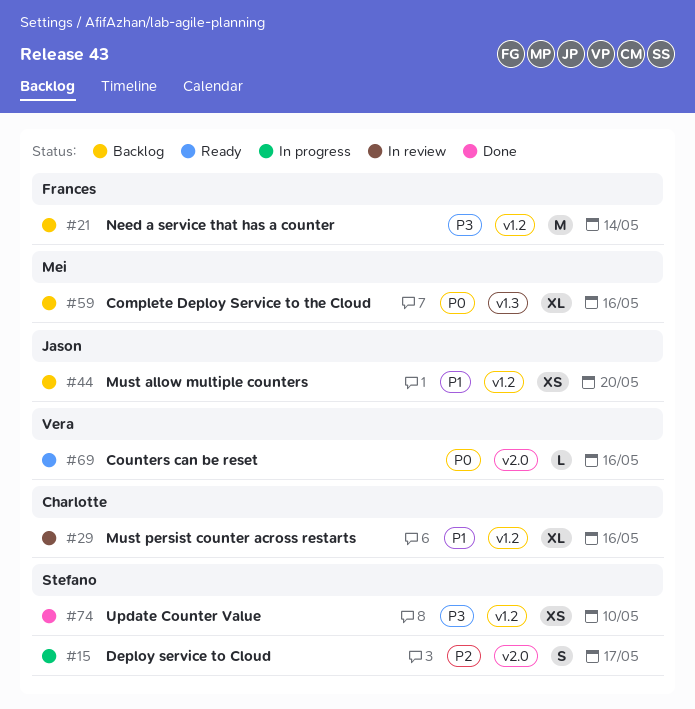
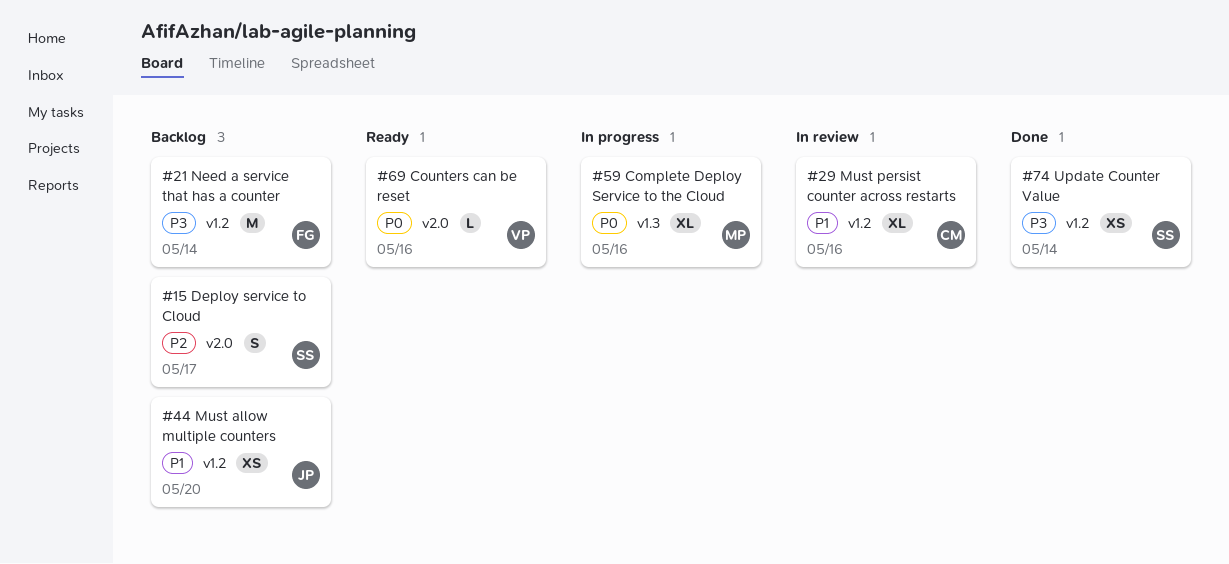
#15, status: In progress -> Backlog
#59, status: Backlog -> In progress
#74, due: May 10 -> May 14

